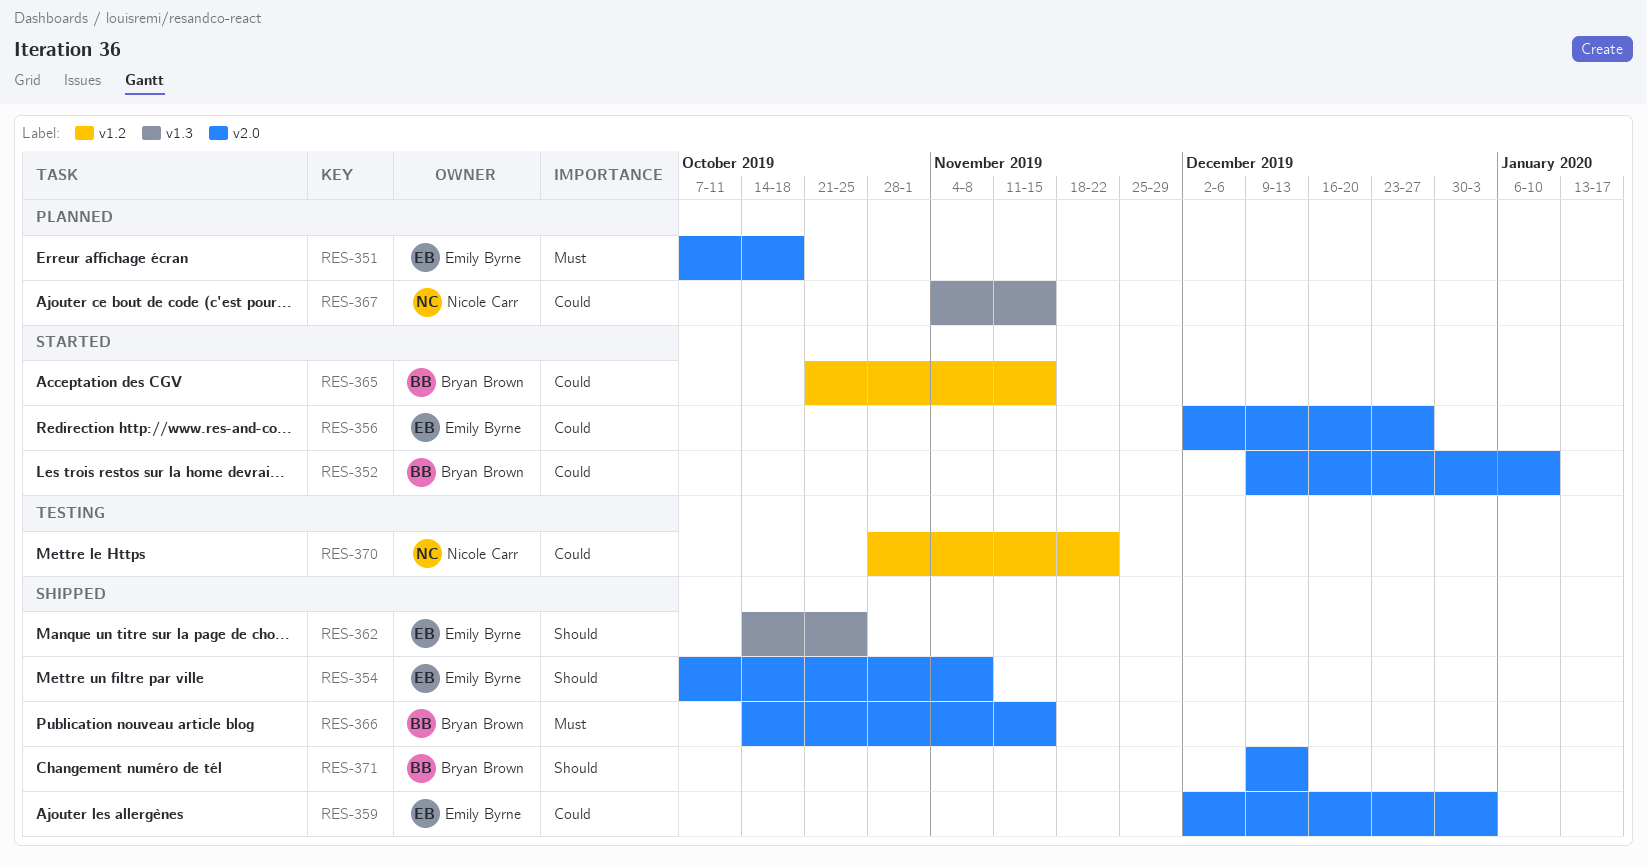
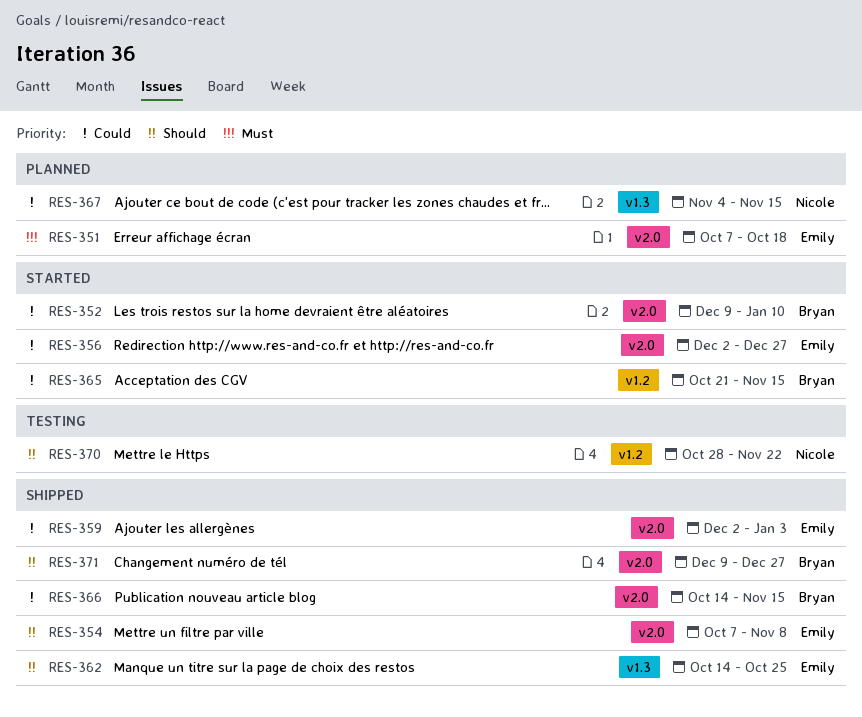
RES-366, priority: Must -> Could
RES-370, priority: Could -> Should
RES-371, due: Dec 13 -> Dec 27

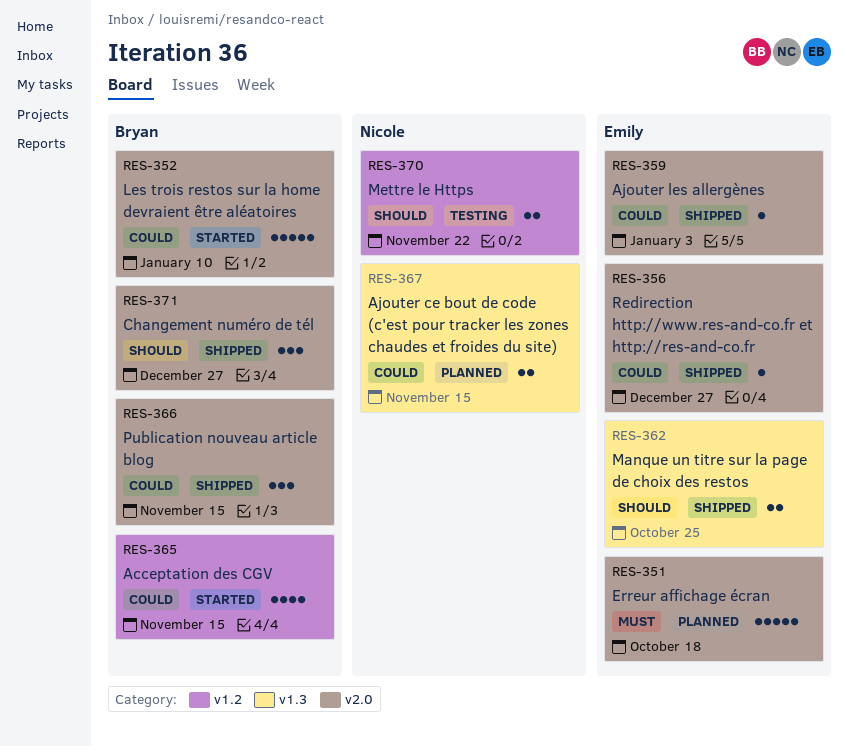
RES-354: present -> none
RES-356, status: Started -> Shipped

